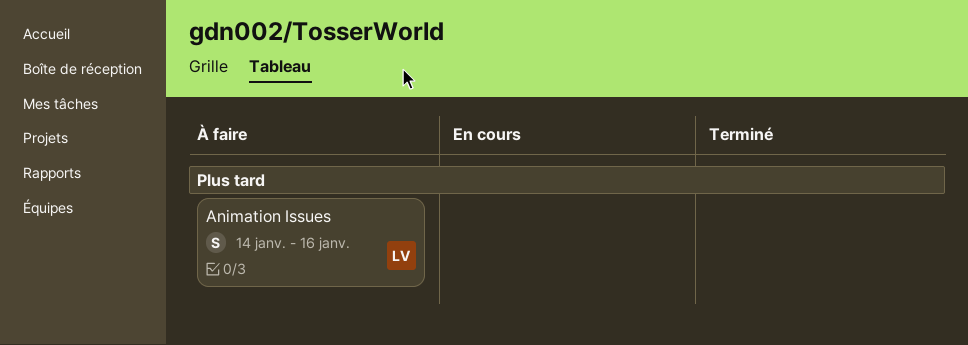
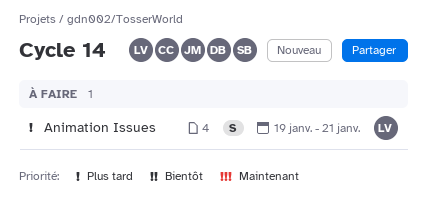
Animation Issues, start: Jan 14 -> Jan 19
Animation Issues, due: Jan 16 -> Jan 21

